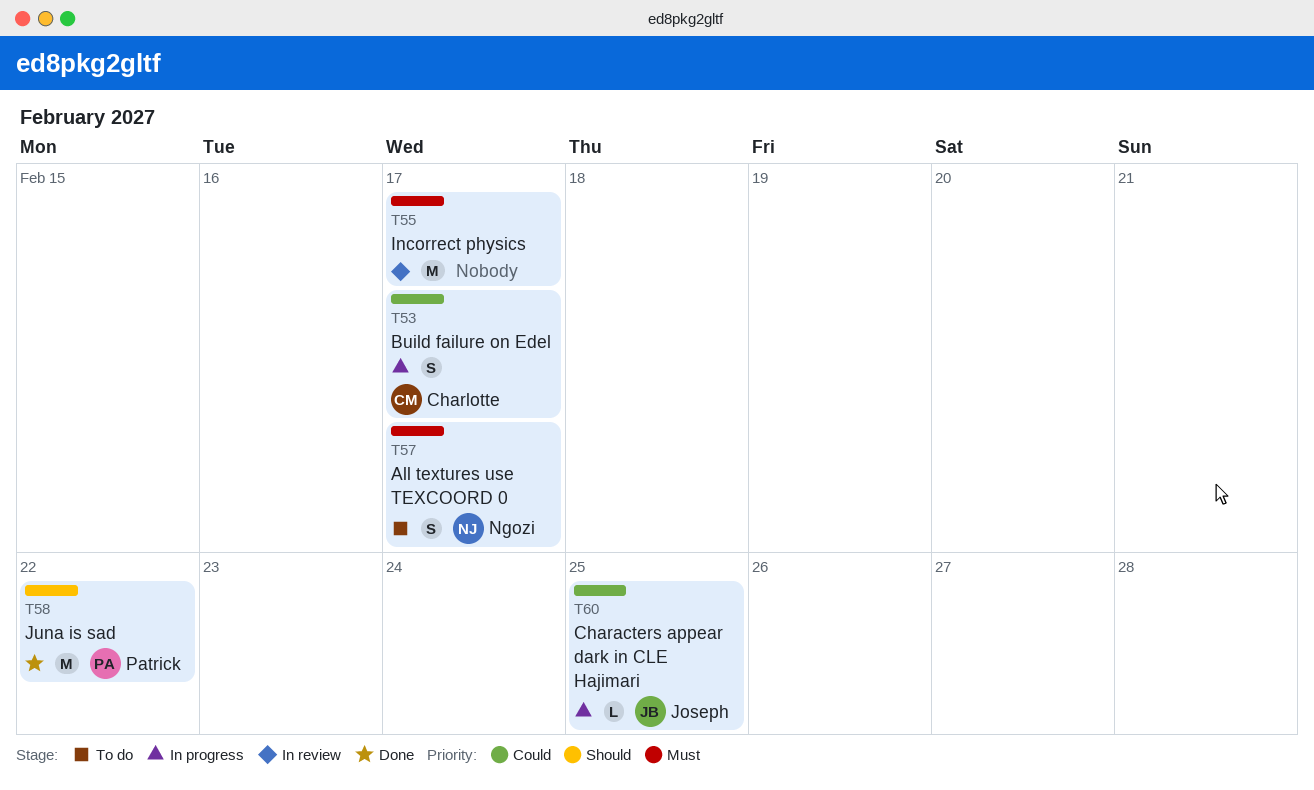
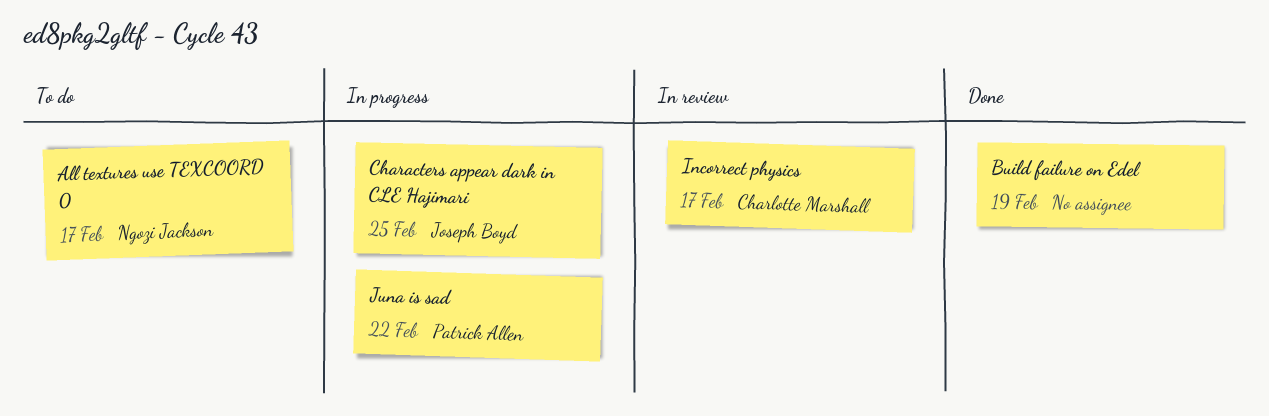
Build failure on Edel, status: In progress -> Done
Build failure on Edel, owner: Charlotte Marshall -> none
Build failure on Edel, due: Feb 17 -> Feb 19
Incorrect physics, owner: none -> Charlotte Marshall
Juna is sad, status: Done -> In progress

